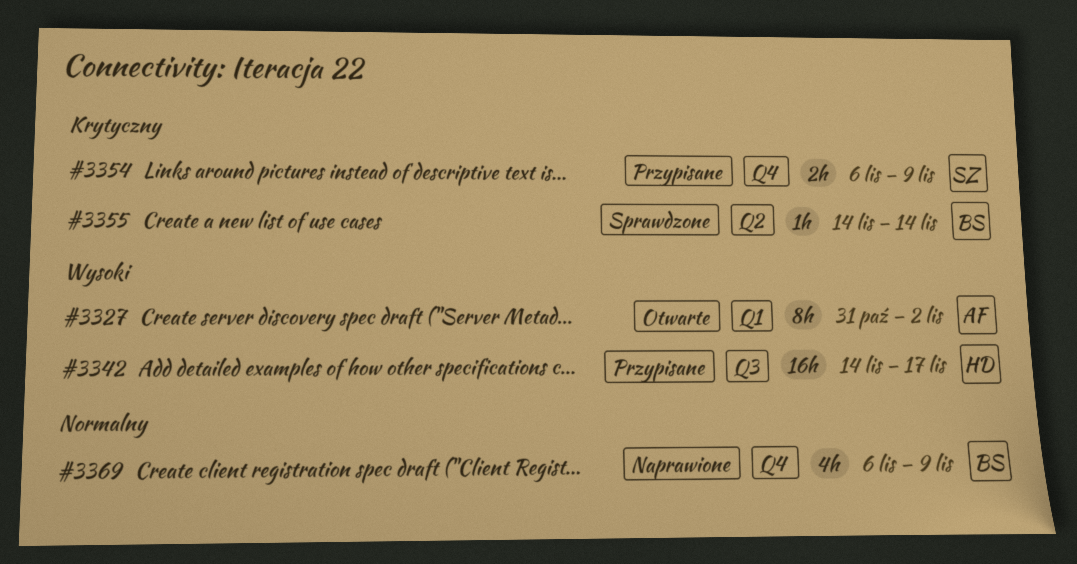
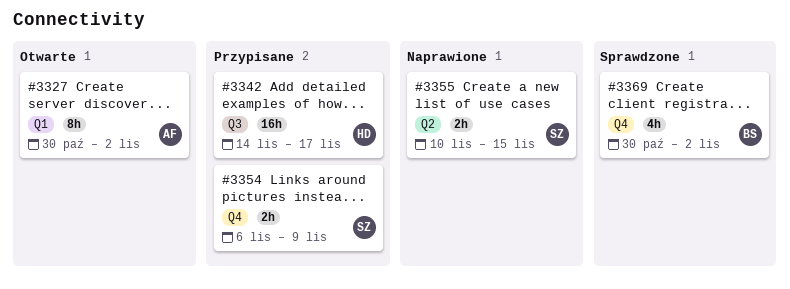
#3327, start: Oct 31 -> Oct 30
#3355, status: Sprawdzone -> Naprawione
#3355, owner: BS -> SZ
#3355, estimate: 1h -> 2h
#3355, start: Nov 14 -> Nov 10
#3355, due: Nov 14 -> Nov 15
#3369, status: Naprawione -> Sprawdzone
#3369, start: Nov 6 -> Oct 30
#3369, due: Nov 9 -> Nov 2

